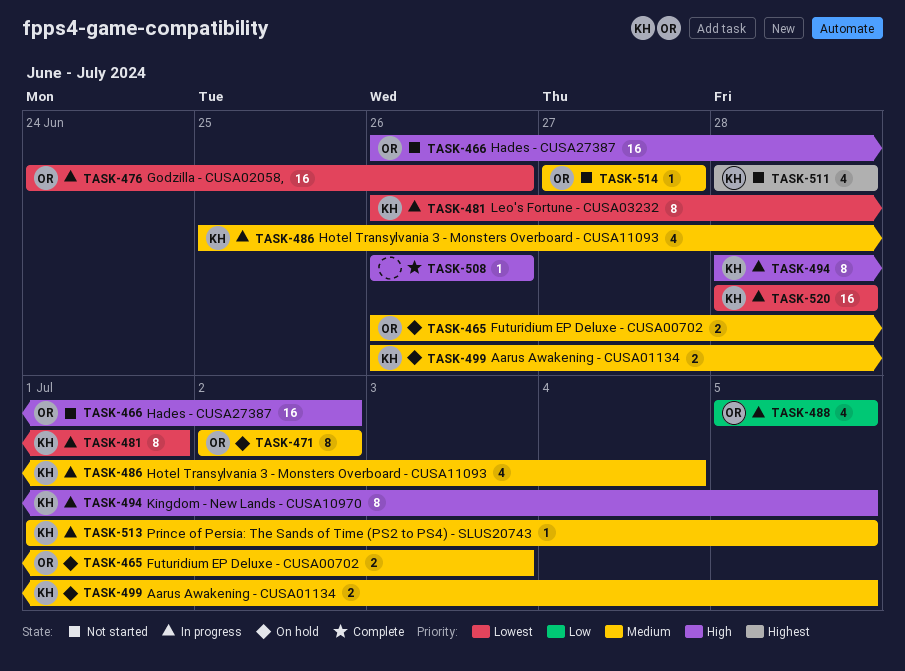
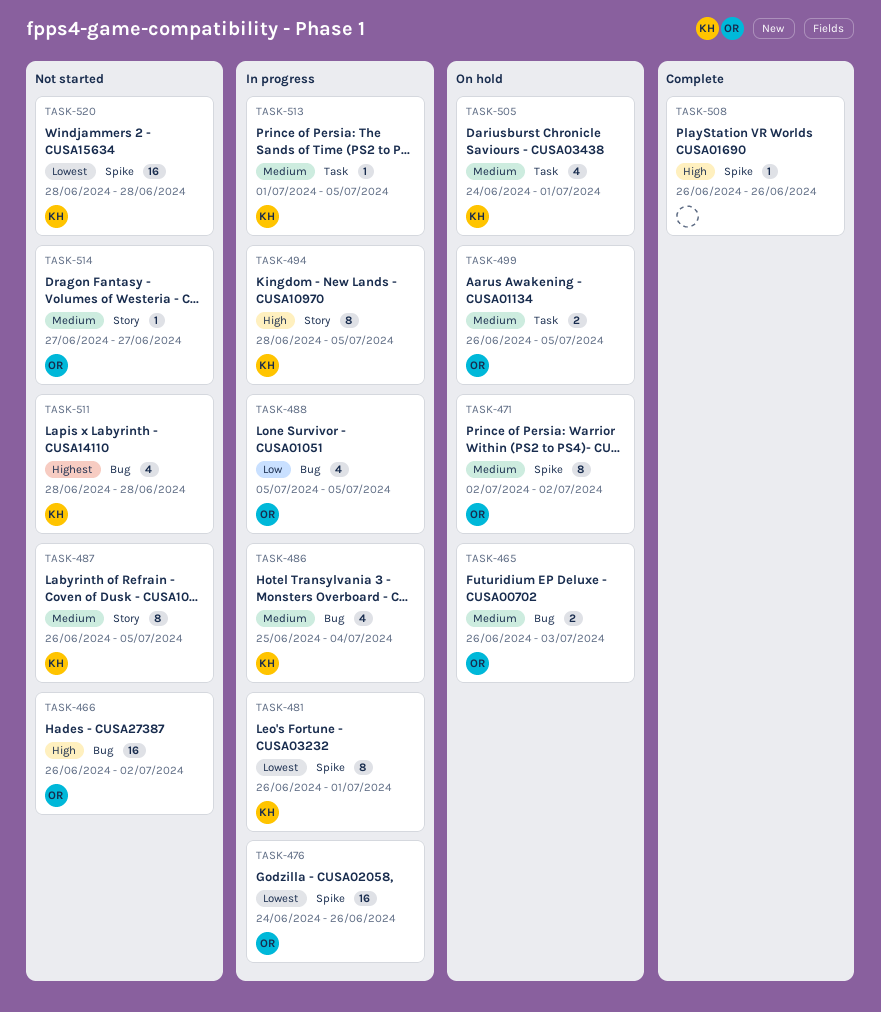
TASK-487: none -> present
TASK-499, owner: KH -> OR
TASK-505: none -> present
TASK-520, status: In progress -> Not started

